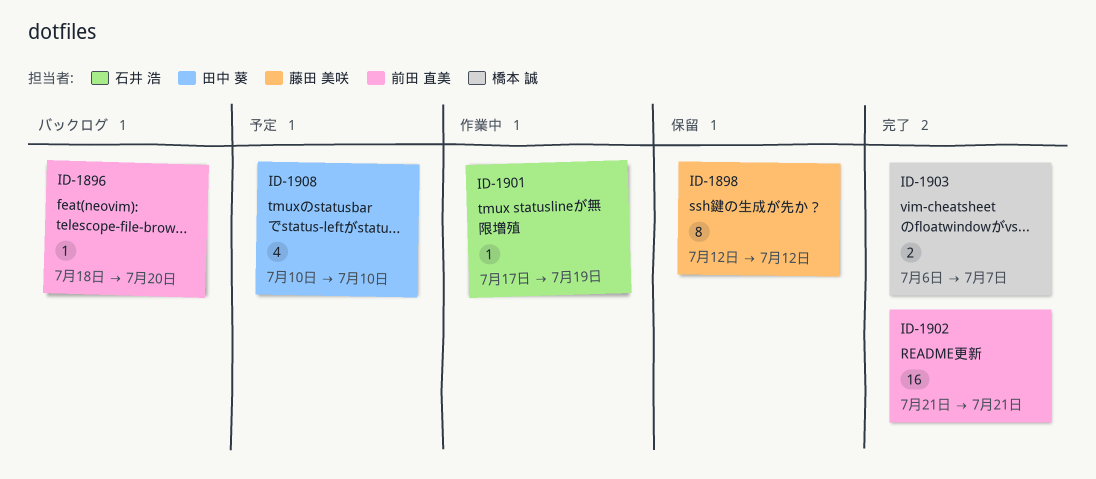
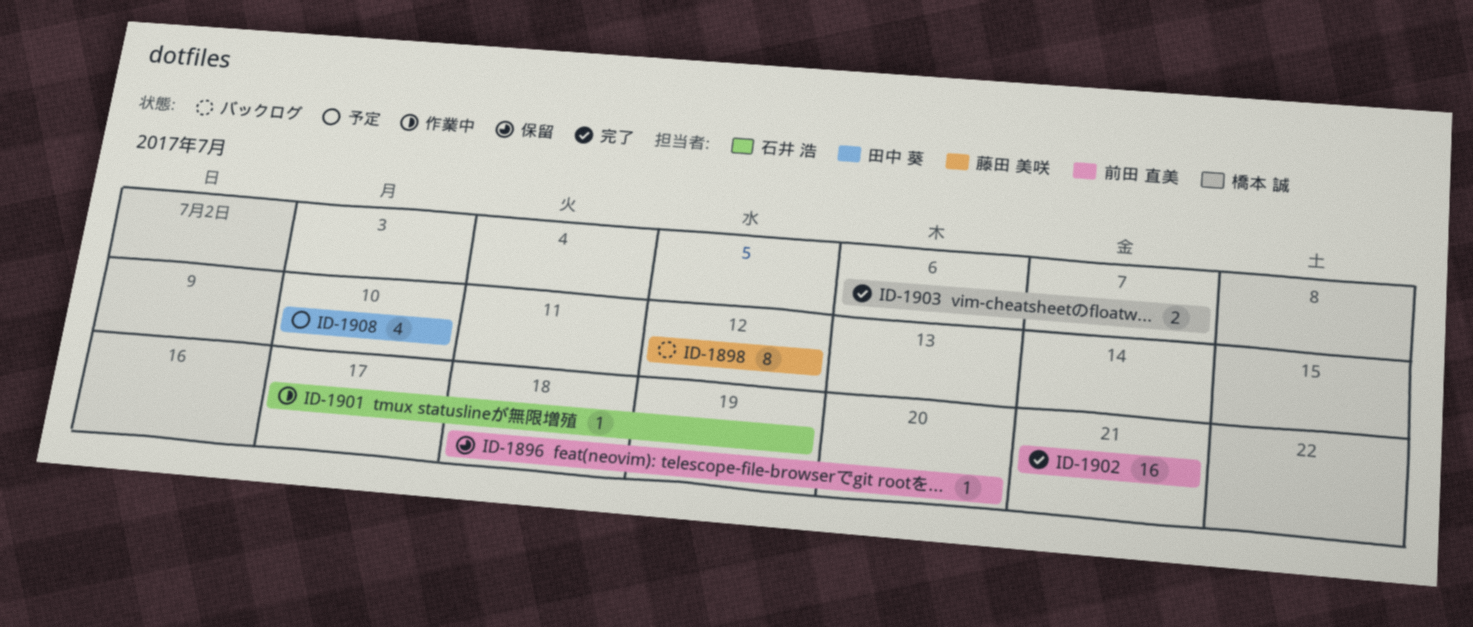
ID-1896, status: バックログ -> 保留
ID-1898, status: 保留 -> バックログ

